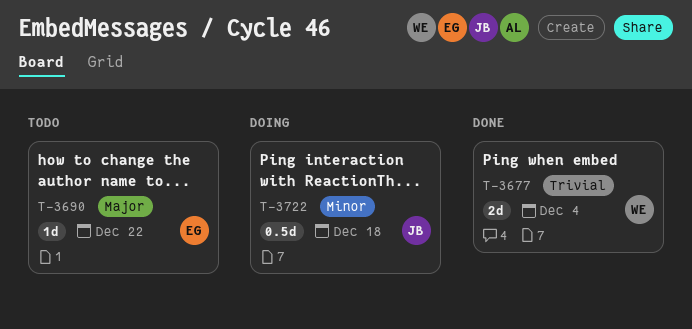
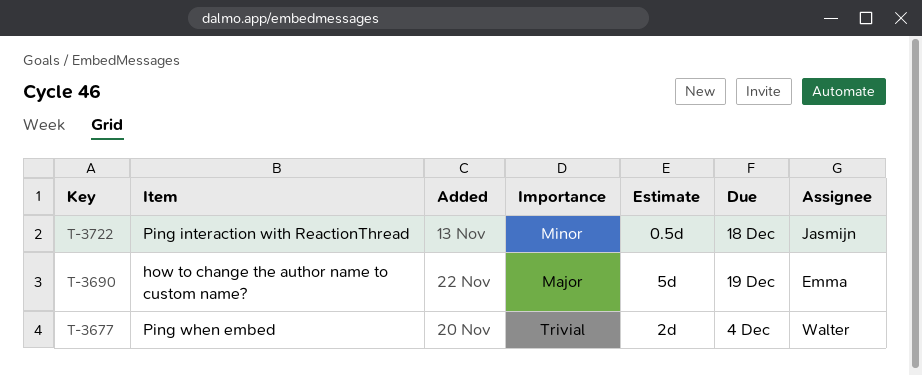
T-3690, estimate: 1d -> 5d
T-3690, due: Dec 22 -> Dec 19

